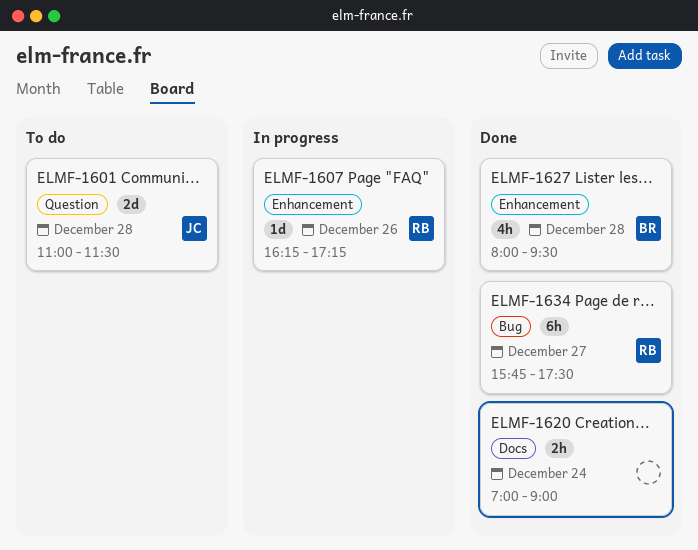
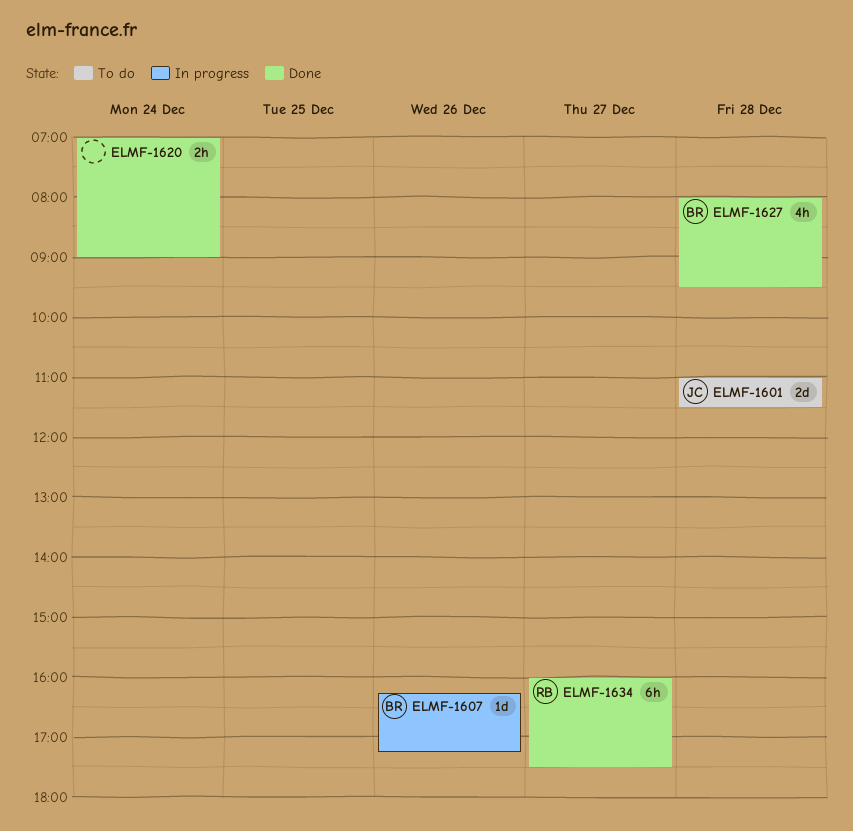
ELMF-1607, owner: RB -> BR
ELMF-1634, begins: 15:45 -> 16:00

